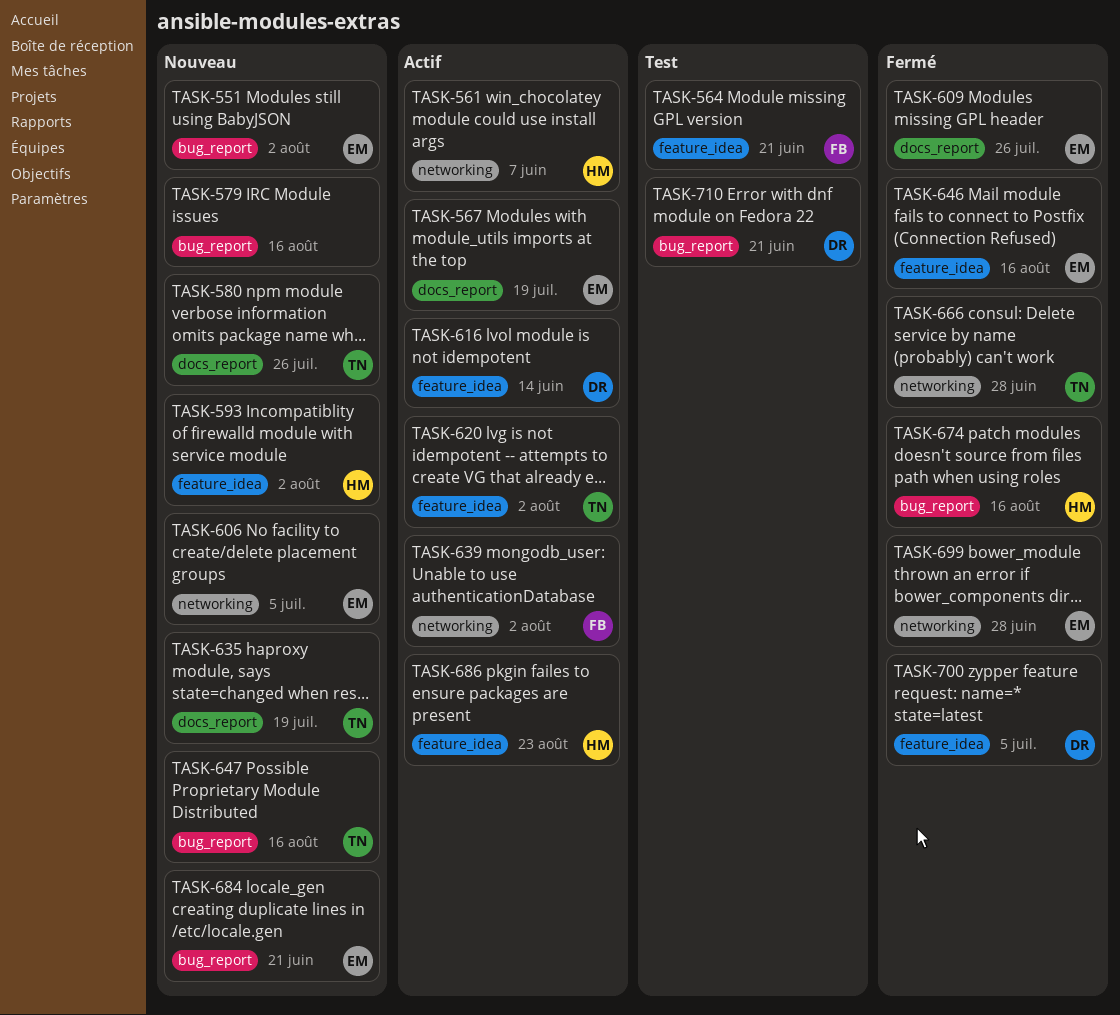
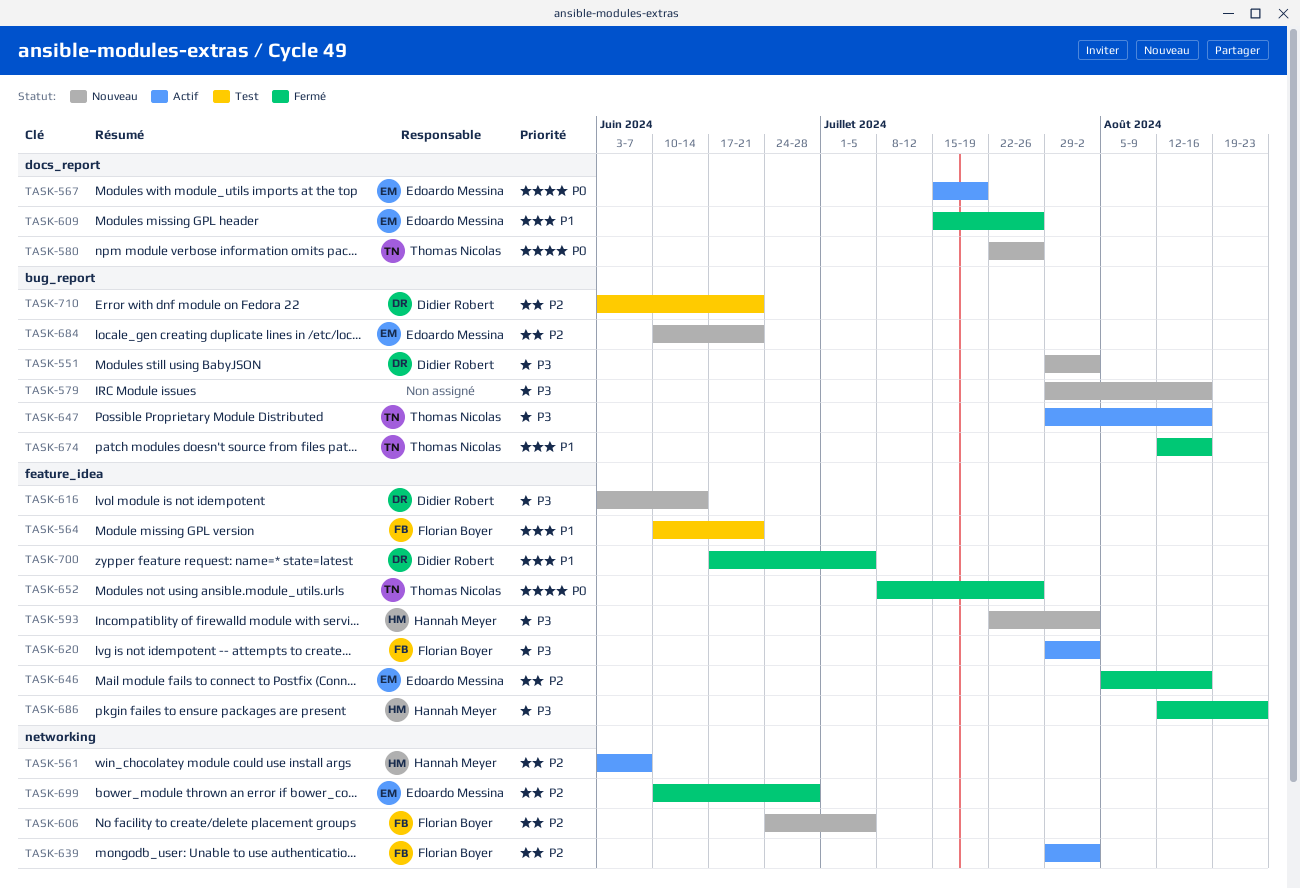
TASK-551, owner: Edoardo Messina -> Didier Robert
TASK-606, owner: Edoardo Messina -> Florian Boyer
TASK-616, status: Actif -> Nouveau
TASK-620, owner: Thomas Nicolas -> Florian Boyer
TASK-635: present -> none
TASK-647, status: Nouveau -> Actif
TASK-652: none -> present
TASK-666: present -> none
TASK-674, owner: Hannah Meyer -> Thomas Nicolas
TASK-686, status: Actif -> Fermé

